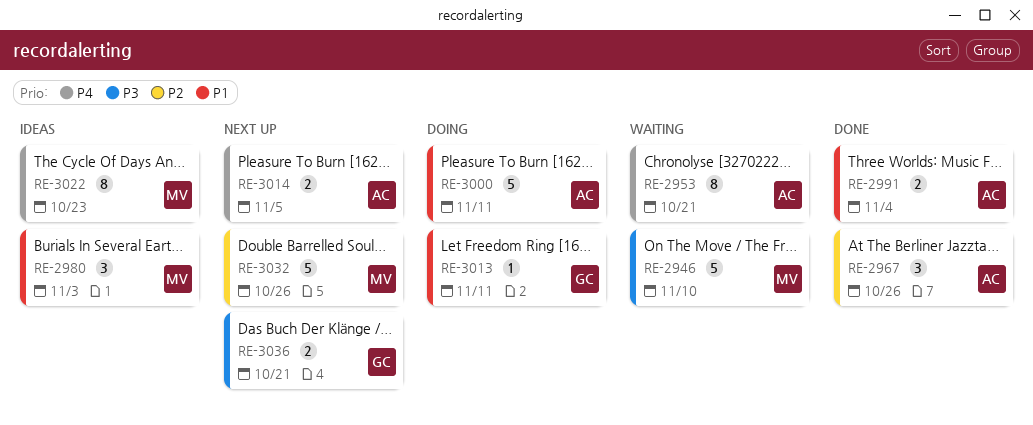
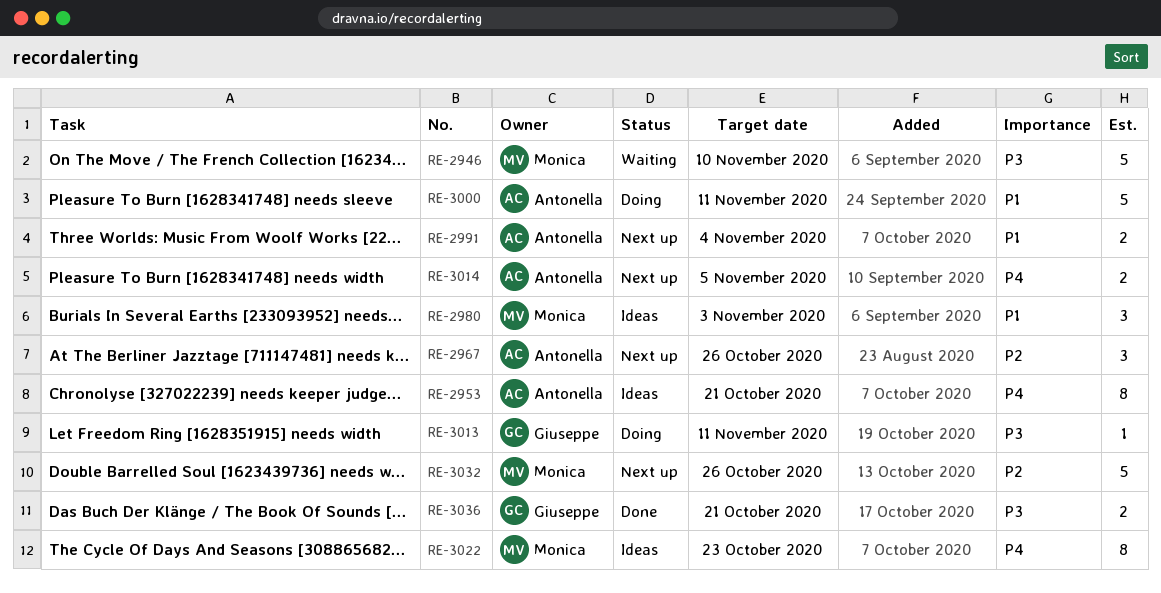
RE-2953, status: Waiting -> Ideas
RE-2967, status: Done -> Next up
RE-2991, status: Done -> Next up
RE-3013, priority: P1 -> P3
RE-3036, status: Next up -> Done

